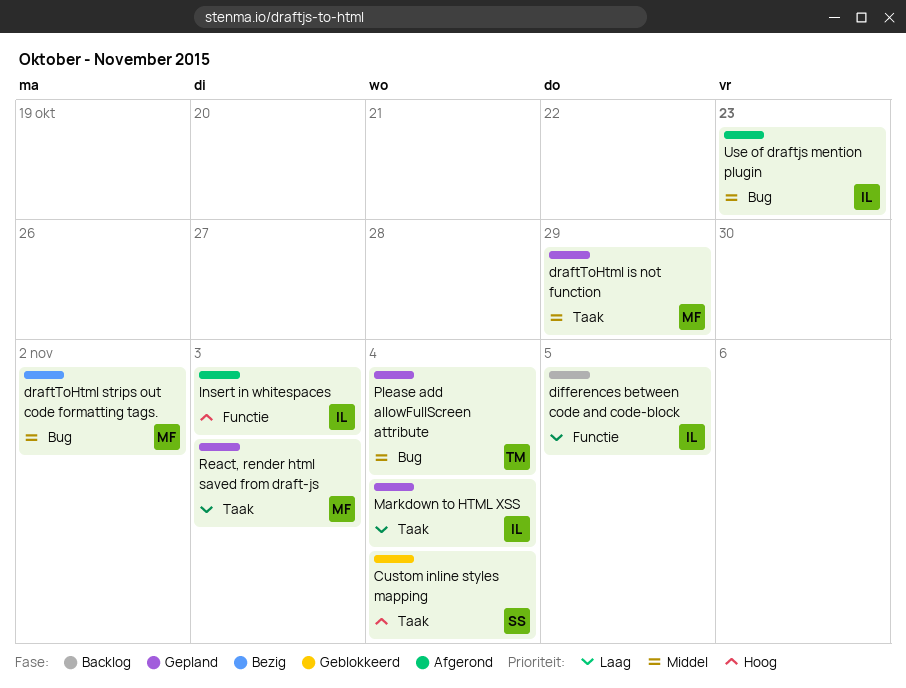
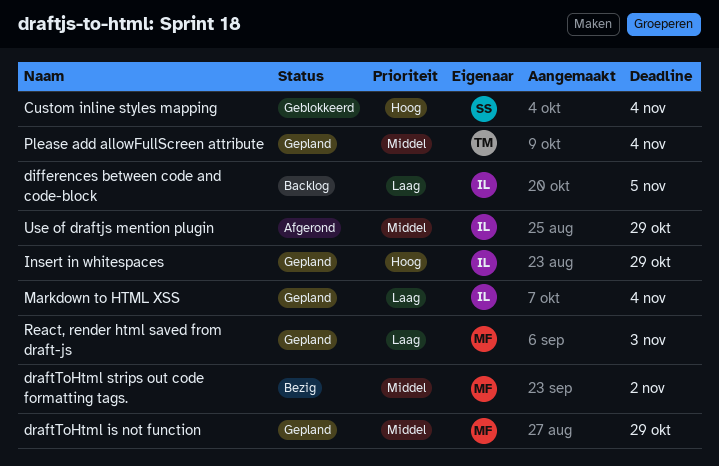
Insert in whitespaces, status: Afgerond -> Gepland
Insert in whitespaces, due: Nov 3 -> Oct 29
Use of draftjs mention plugin, due: Oct 23 -> Oct 29

